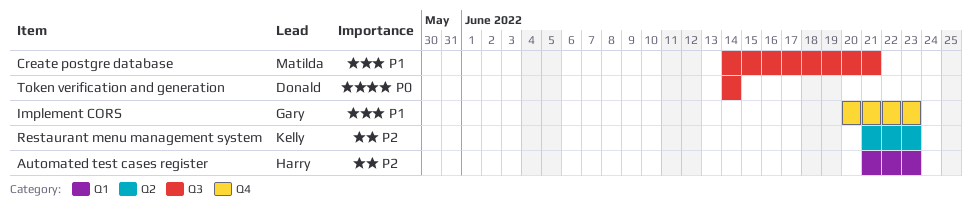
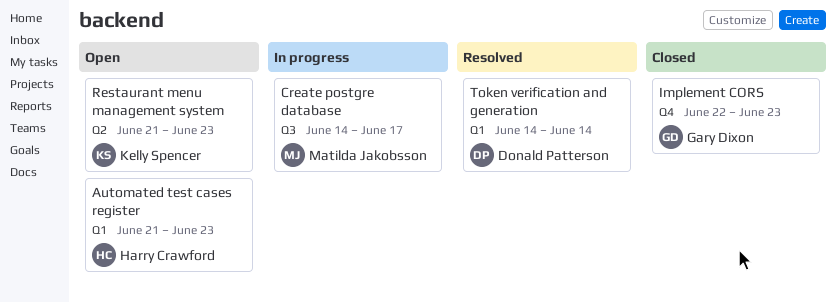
Create postgre database, due: Jun 21 -> Jun 17
Implement CORS, start: Jun 20 -> Jun 22
Token verification and generation, label: Q3 -> Q1

